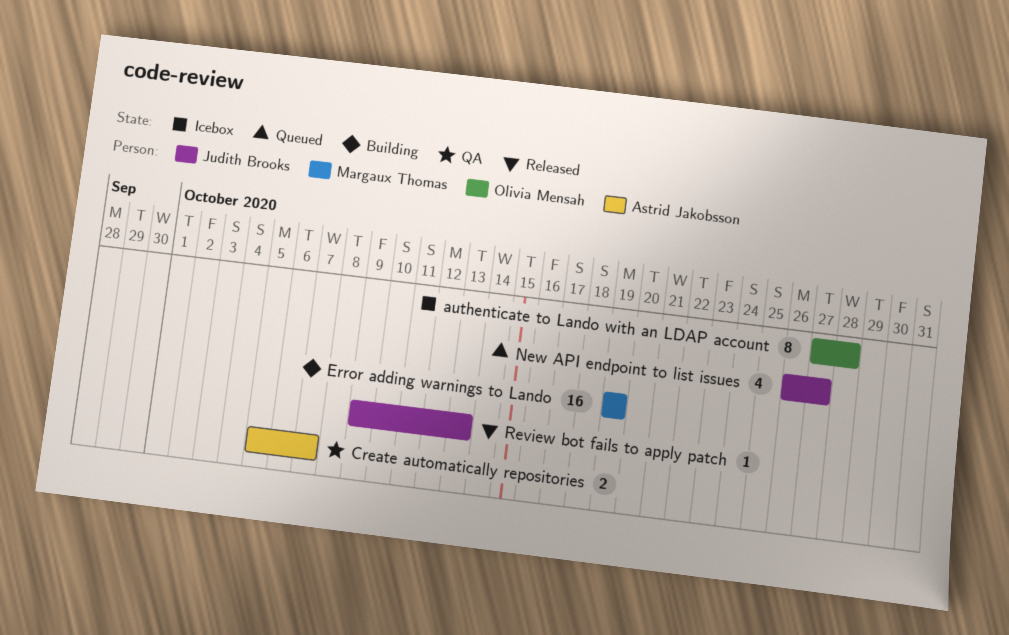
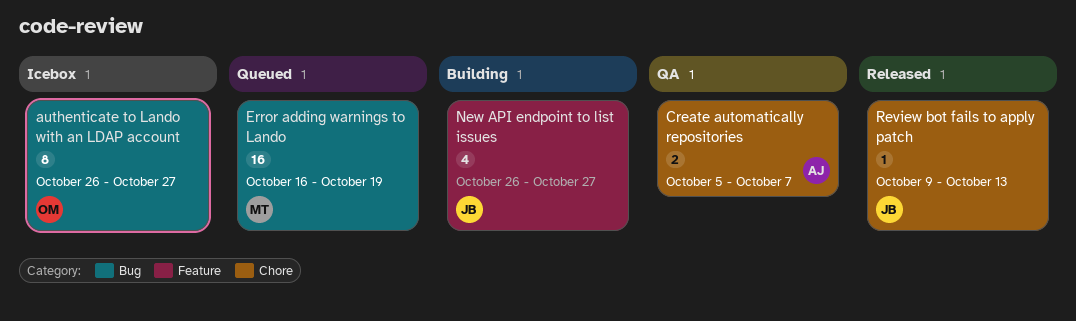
authenticate to Lando with an LDAP account, start: Oct 27 -> Oct 26
authenticate to Lando with an LDAP account, due: Oct 28 -> Oct 27
Error adding warnings to Lando, status: Building -> Queued
Error adding warnings to Lando, start: Oct 19 -> Oct 16
New API endpoint to list issues, status: Queued -> Building

